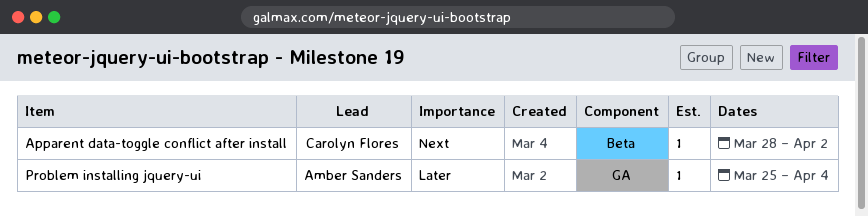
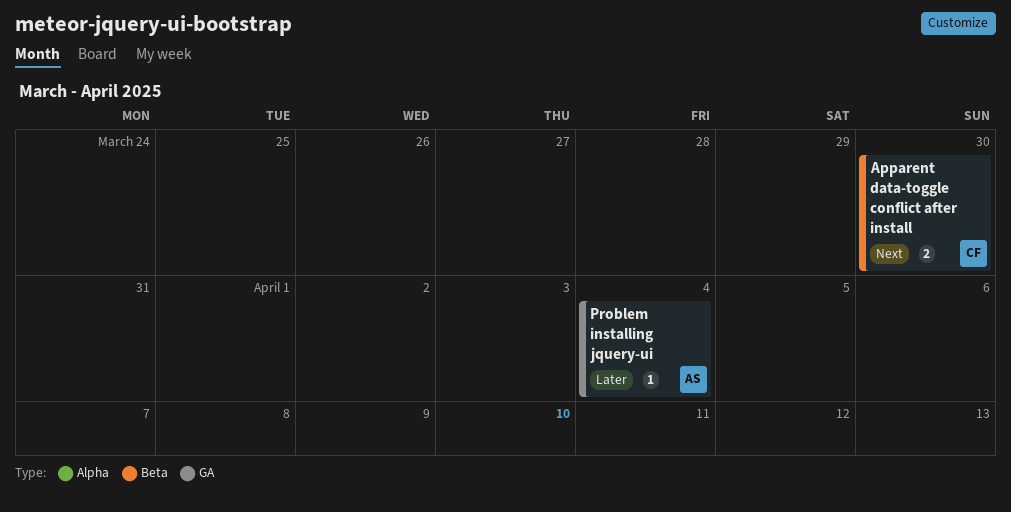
Apparent data-toggle conflict after install, estimate: 1 -> 2
Apparent data-toggle conflict after install, due: Apr 2 -> Mar 30

